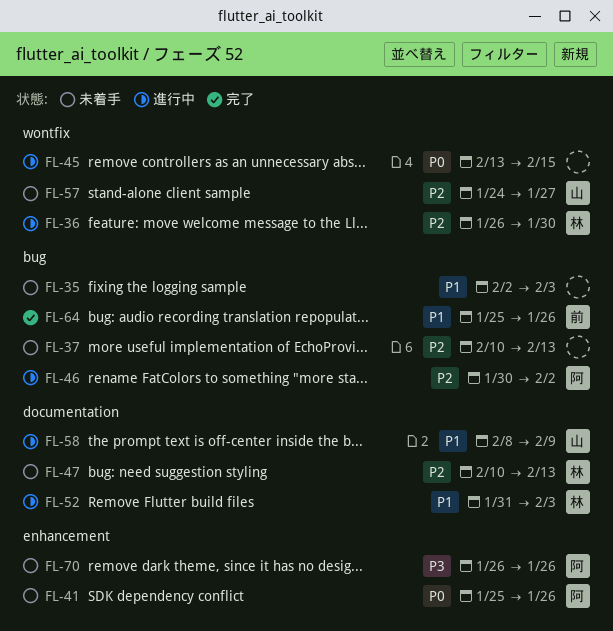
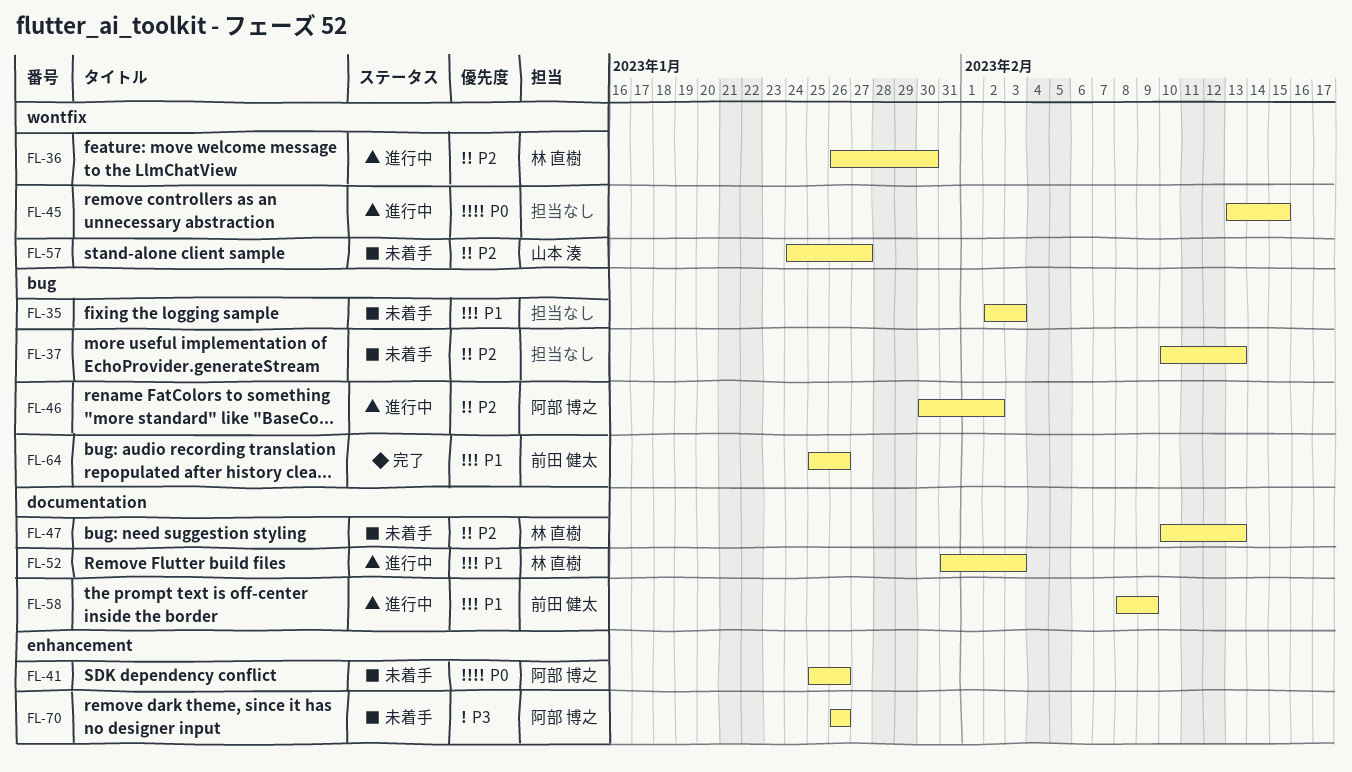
FL-58, owner: 山本 湊 -> 前田 健太

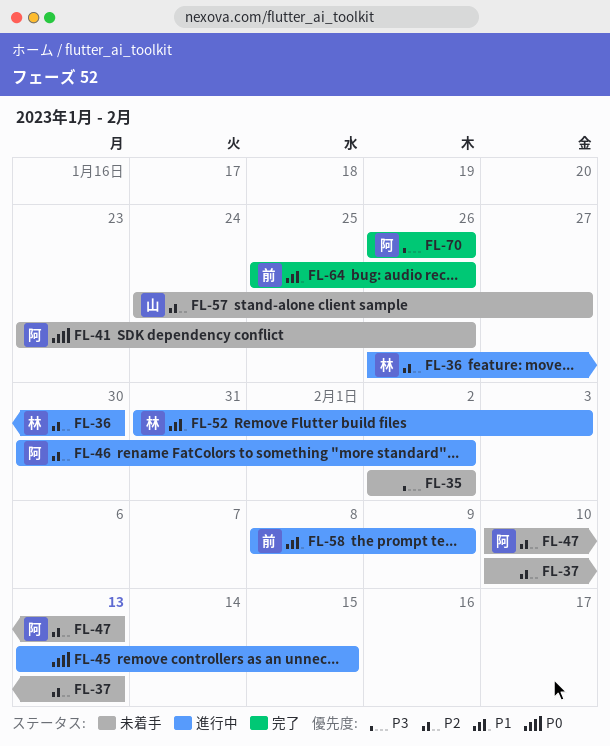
FL-35, priority: P1 -> P3
FL-35, due: Feb 3 -> Feb 2
FL-41, start: Jan 25 -> Jan 23
FL-47, owner: 林 直樹 -> 阿部 博之
FL-70, status: 未着手 -> 完了

